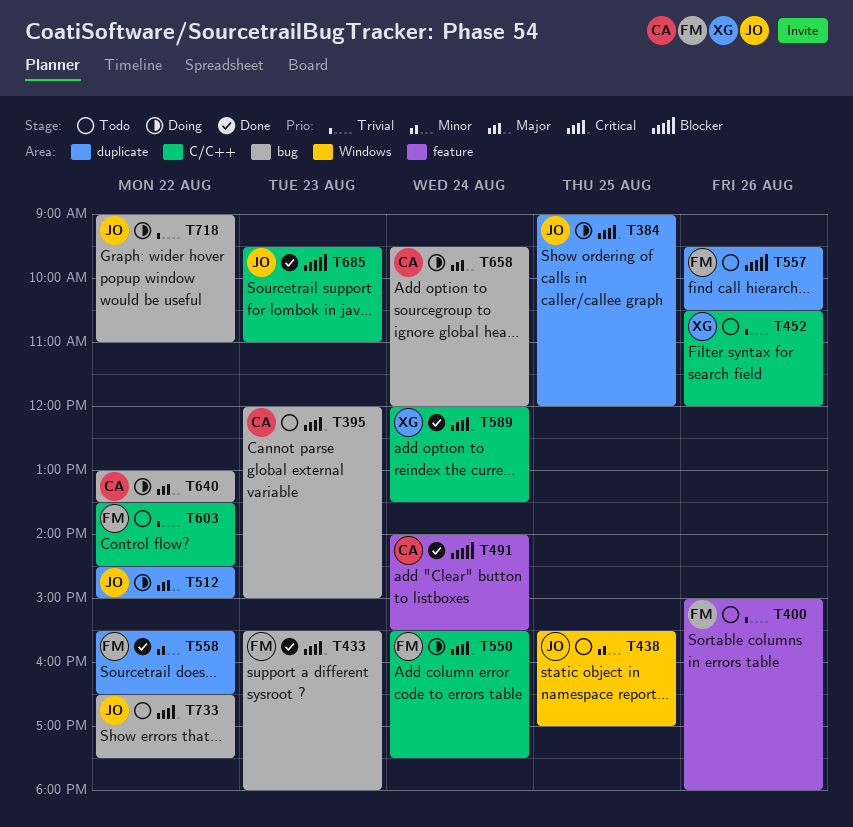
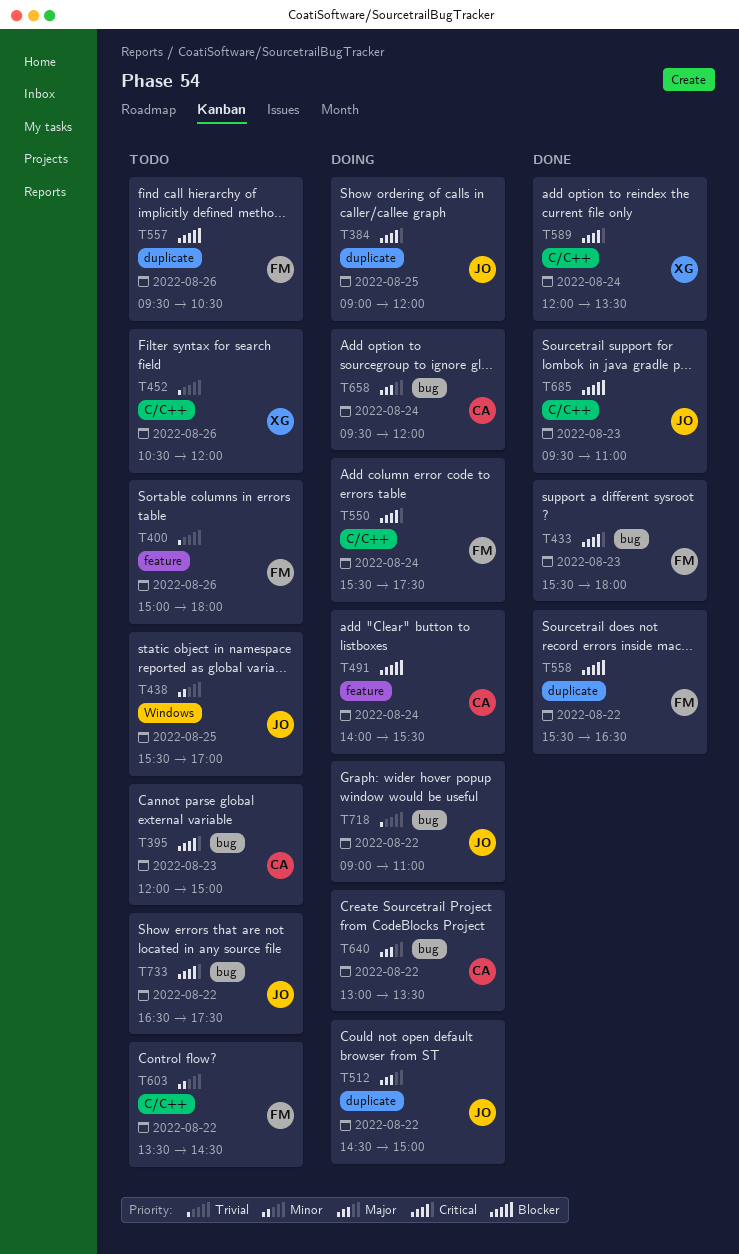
T491, status: Done -> Doing
T558, priority: Minor -> Blocker
T603, priority: Trivial -> Minor

